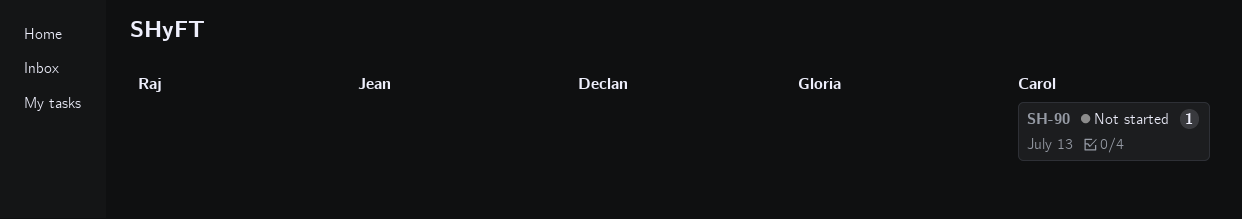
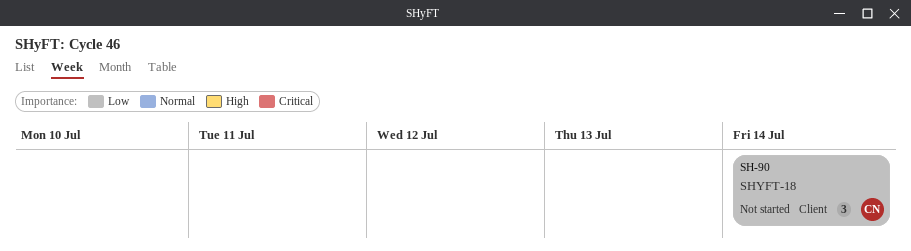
SH-90, estimate: 1 -> 3
SH-90, due: Jul 13 -> Jul 14

